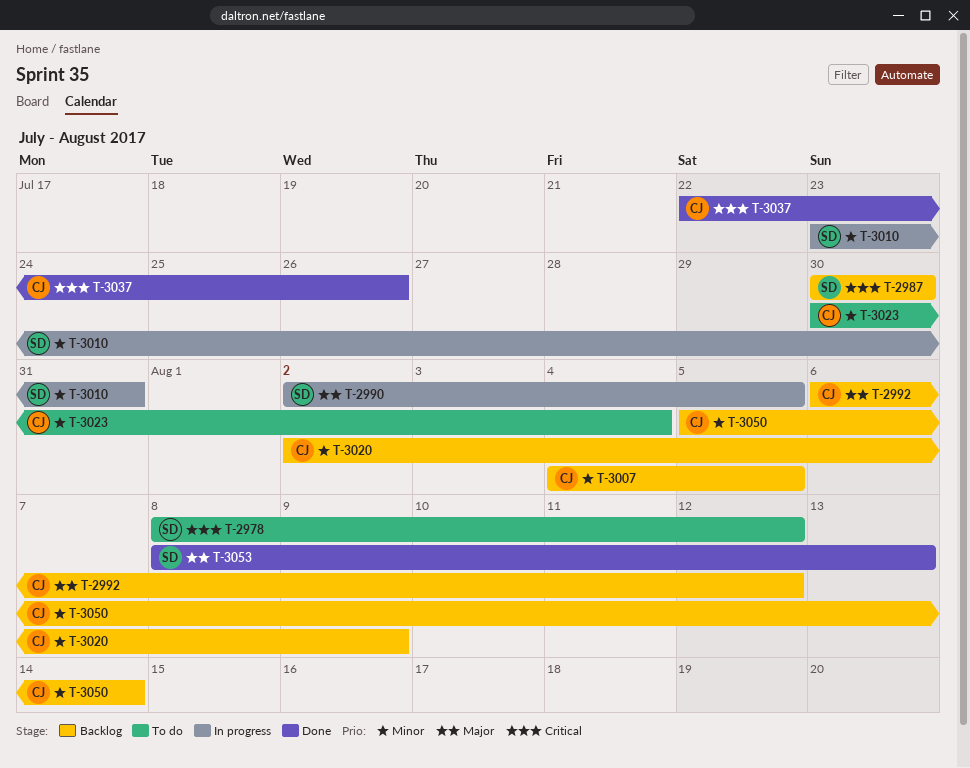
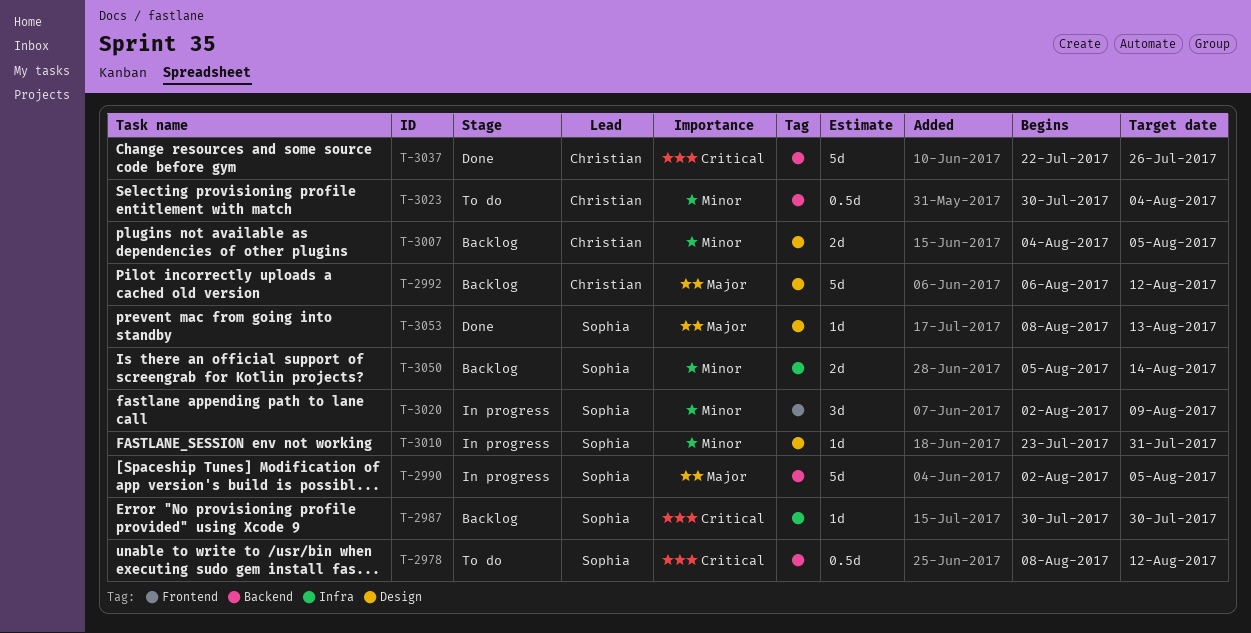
T-3020, status: Backlog -> In progress
T-3020, owner: Christian -> Sophia
T-3050, owner: Christian -> Sophia

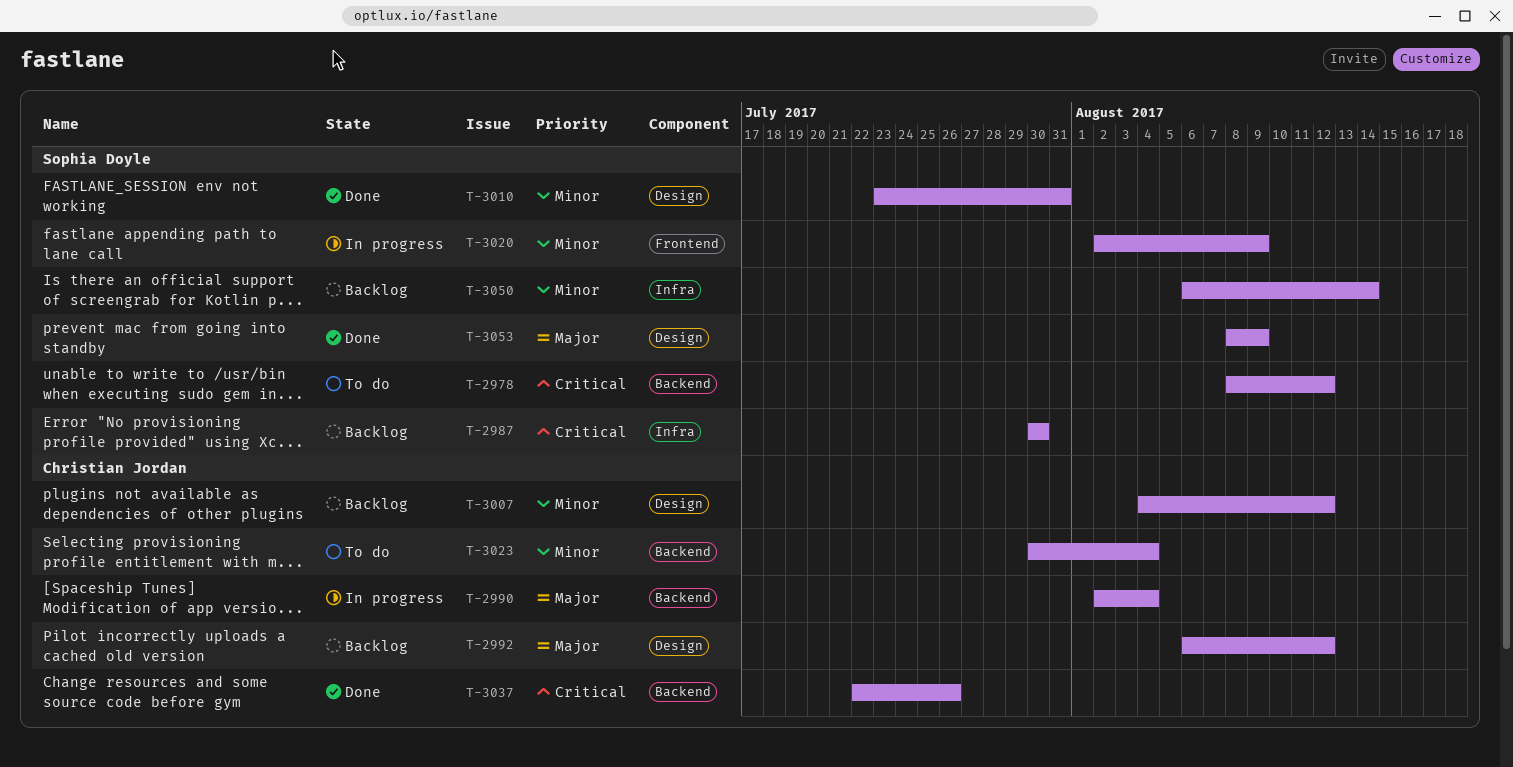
T-2990, owner: Sophia Doyle -> Christian Jordan
T-2990, due: Aug 5 -> Aug 4
T-3007, due: Aug 5 -> Aug 12
T-3010, status: In progress -> Done
T-3050, start: Aug 5 -> Aug 6
T-3053, due: Aug 13 -> Aug 9

